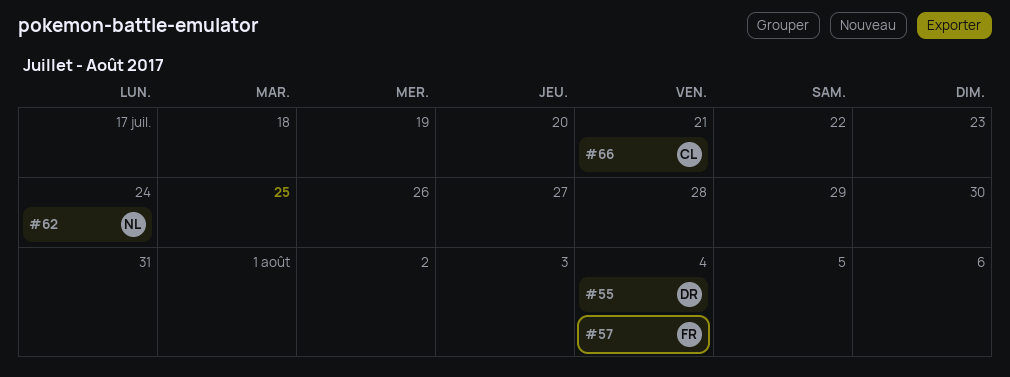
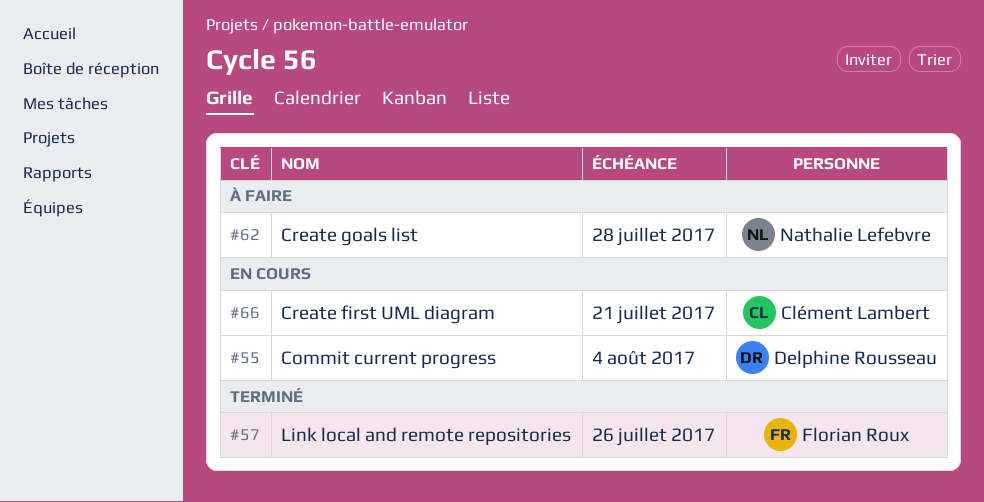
#57, due: Aug 4 -> Jul 26
#62, due: Jul 24 -> Jul 28

